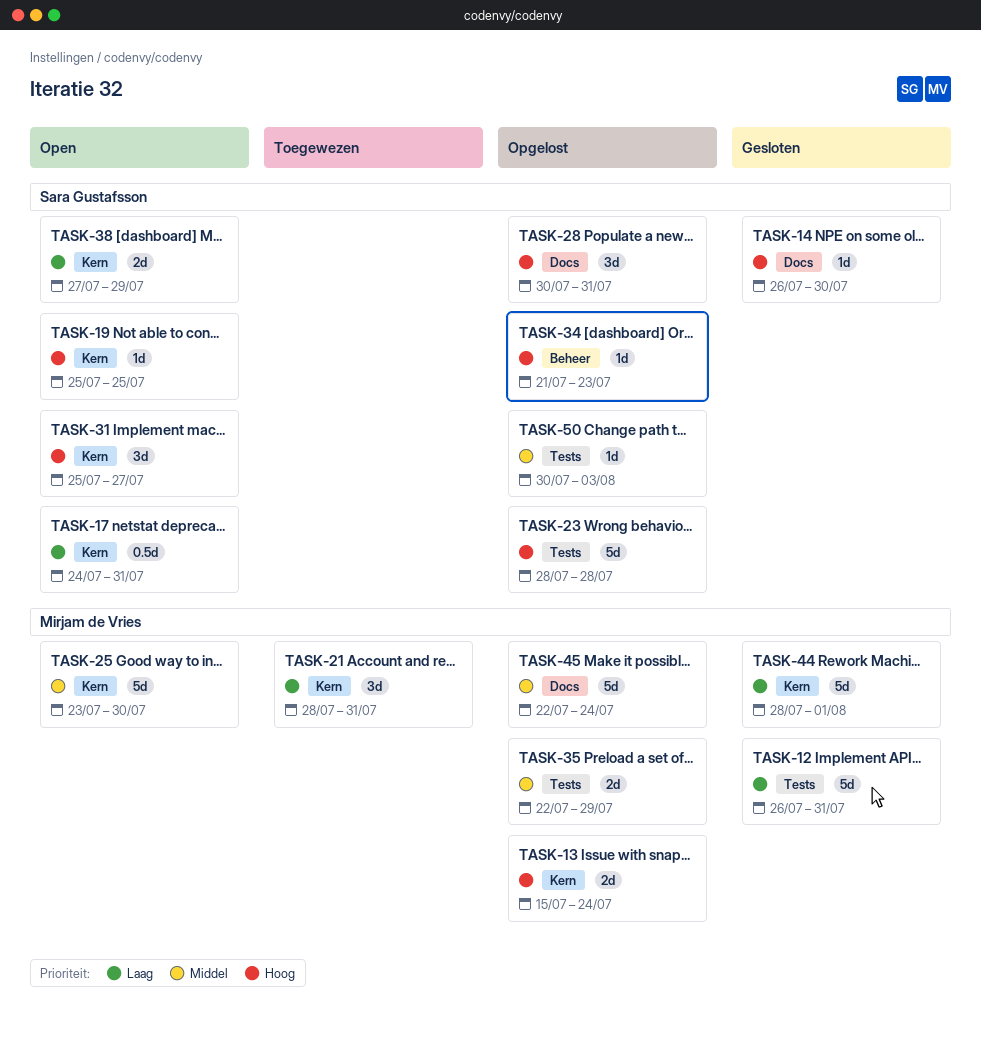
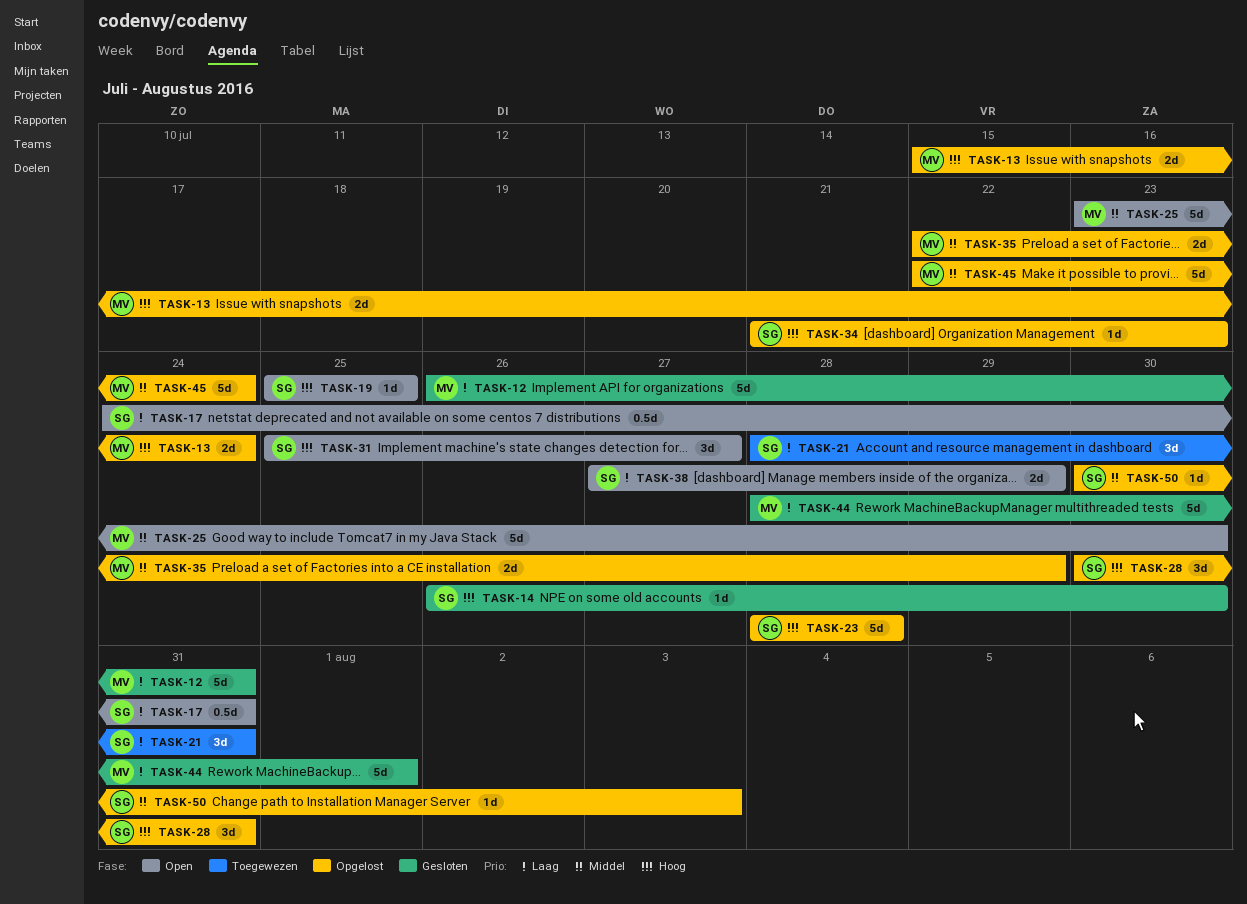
TASK-21, owner: Mirjam de Vries -> Sara Gustafsson

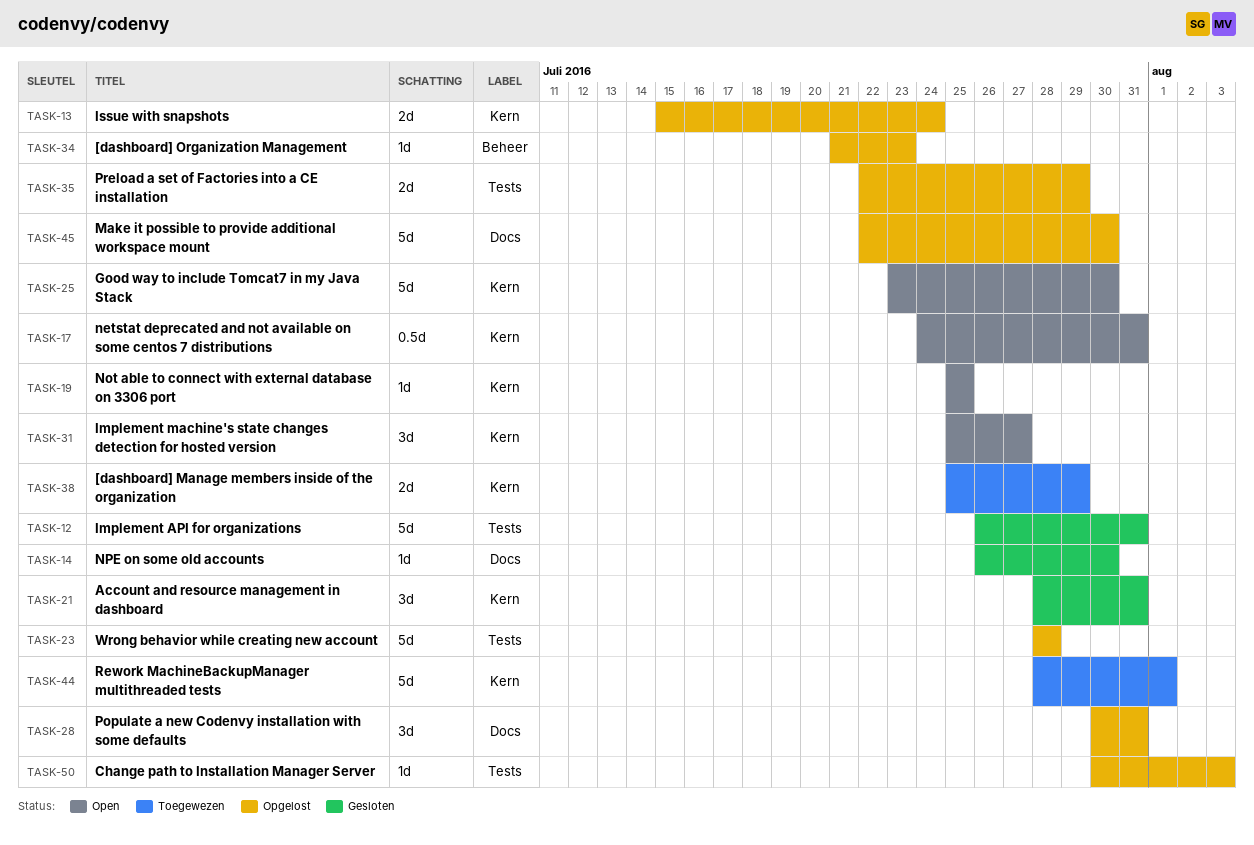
TASK-21, status: Toegewezen -> Gesloten
TASK-38, status: Open -> Toegewezen
TASK-38, start: Jul 27 -> Jul 25
TASK-44, status: Gesloten -> Toegewezen
TASK-45, due: Jul 24 -> Jul 30

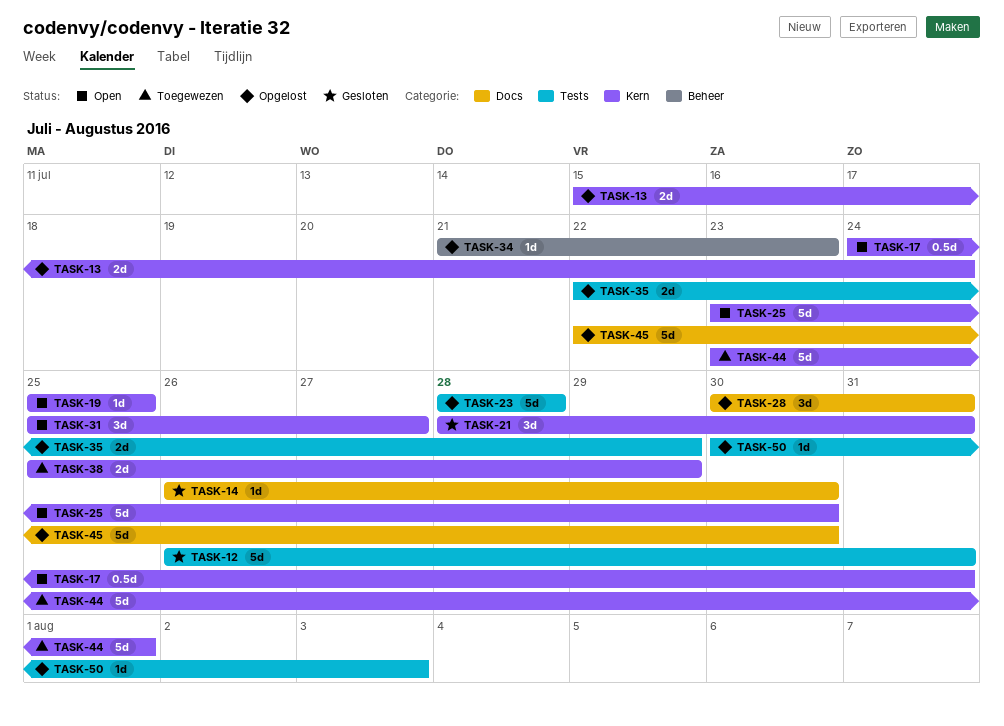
TASK-44, start: Jul 28 -> Jul 23

